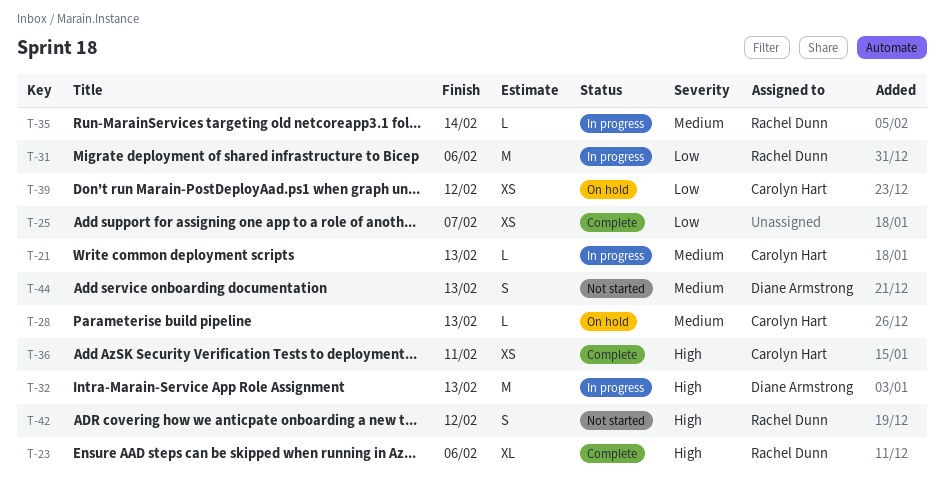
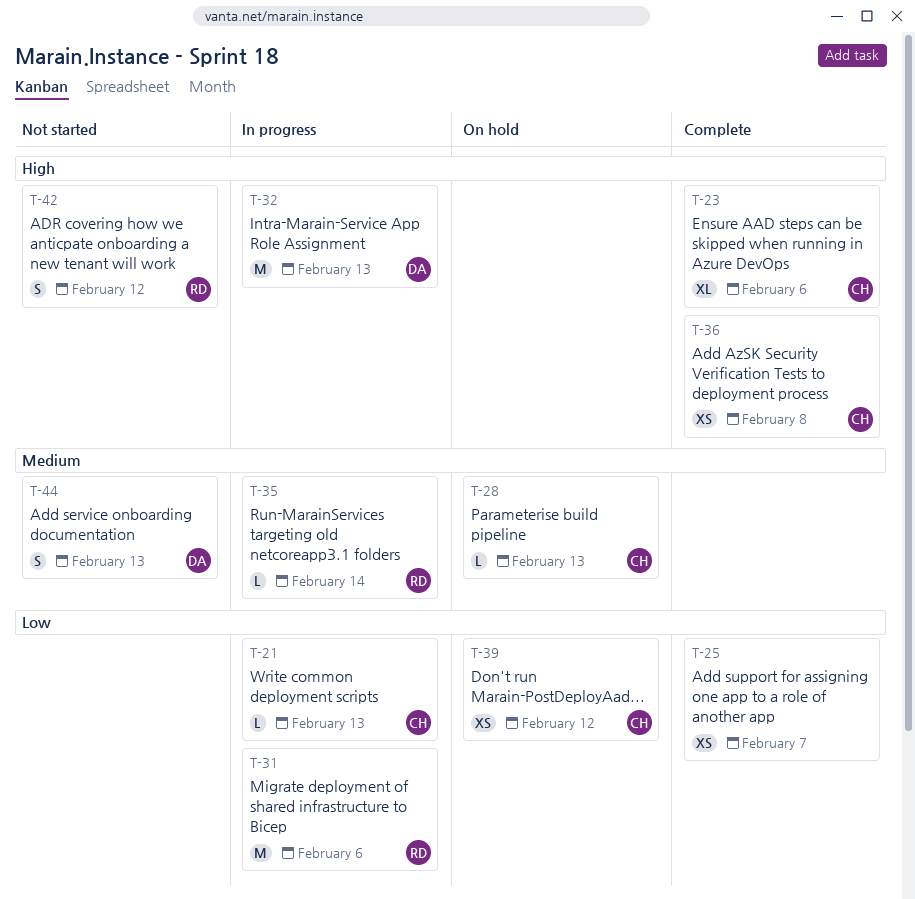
T-21, priority: Medium -> Low
T-23, owner: Rachel Dunn -> Carolyn Hart
T-36, due: Feb 11 -> Feb 8

